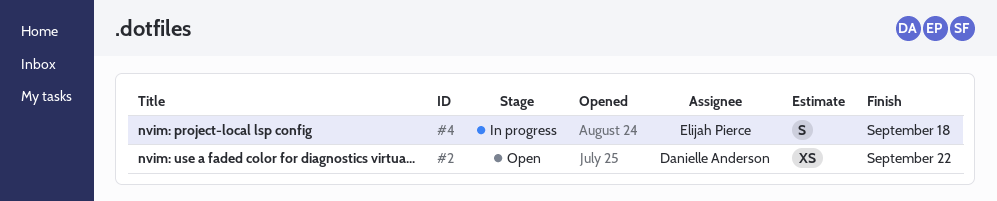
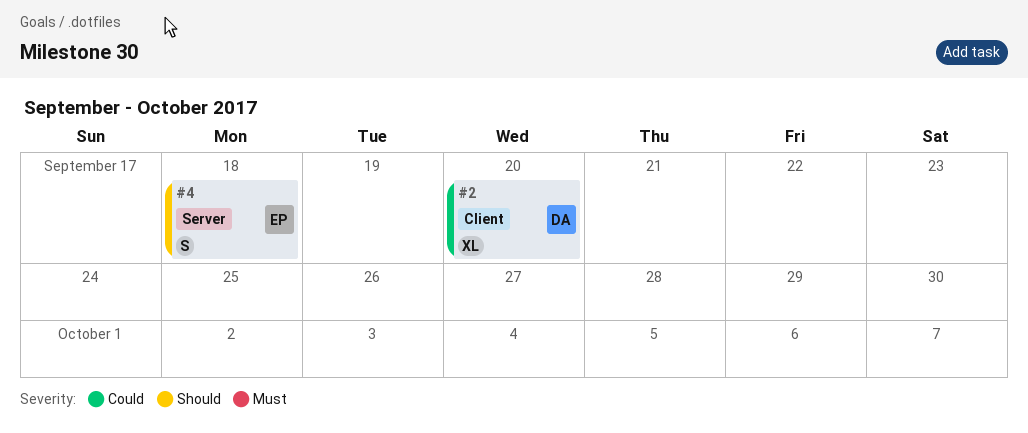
#2, estimate: XS -> XL
#2, due: Sep 22 -> Sep 20

